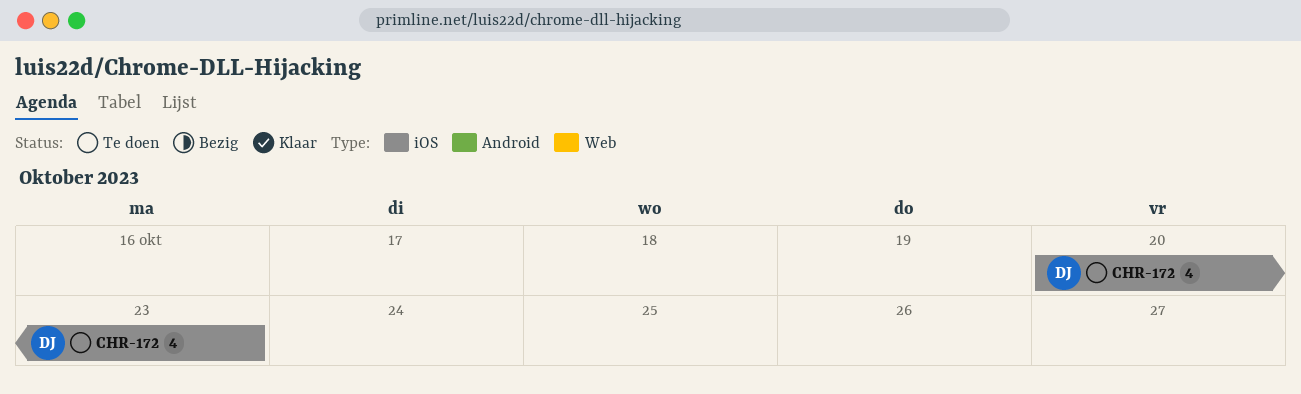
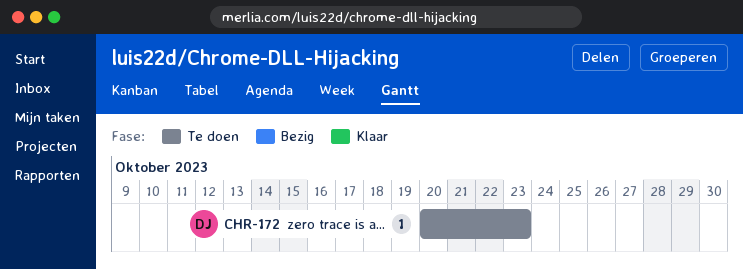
CHR-172, estimate: 4 -> 1

